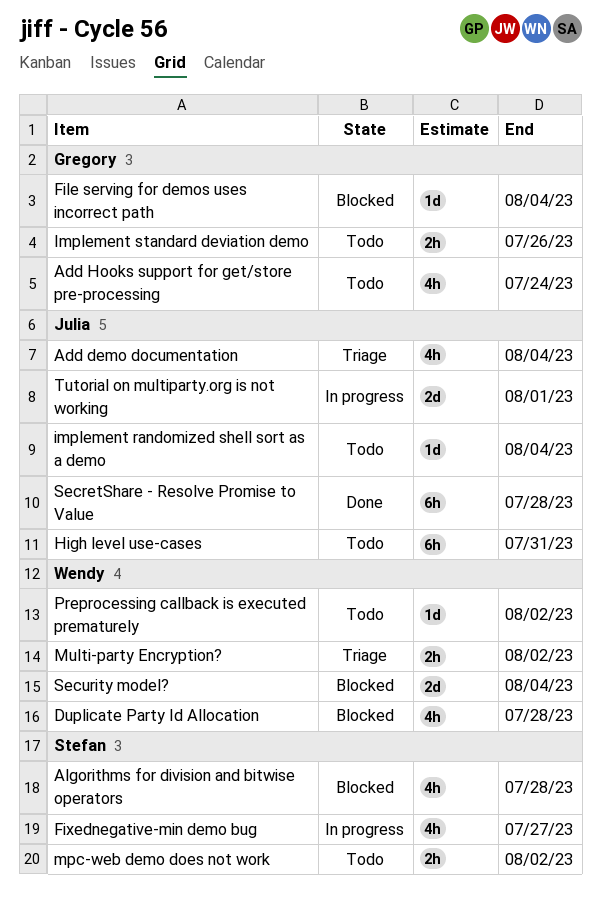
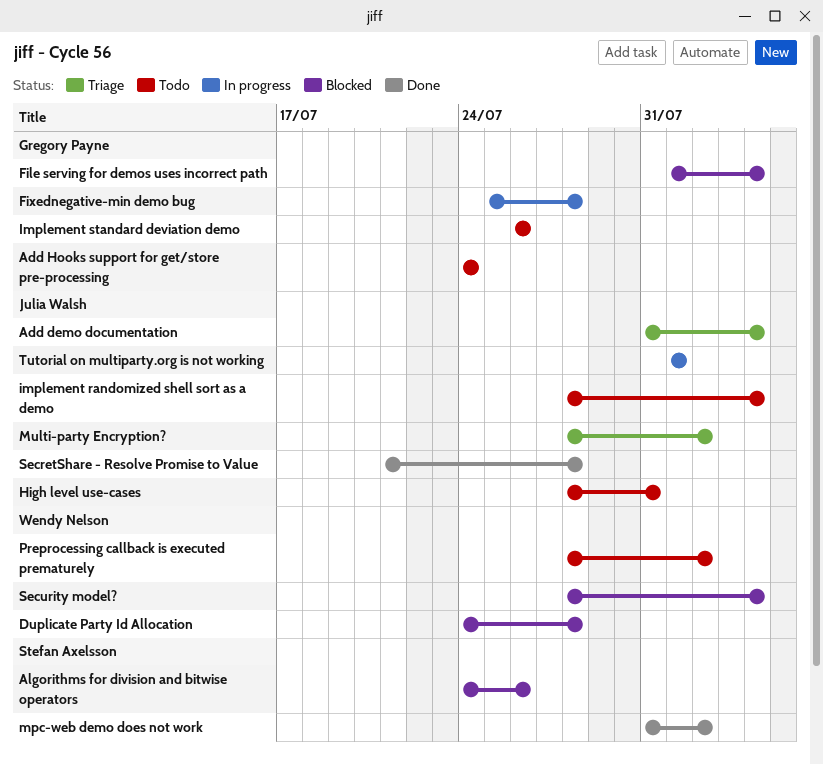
Algorithms for division and bitwise operators, due: Jul 28 -> Jul 26
Fixednegative-min demo bug, owner: Stefan Axelsson -> Gregory Payne
Fixednegative-min demo bug, due: Jul 27 -> Jul 28
mpc-web demo does not work, status: Todo -> Done
Multi-party Encryption?, owner: Wendy Nelson -> Julia Walsh

